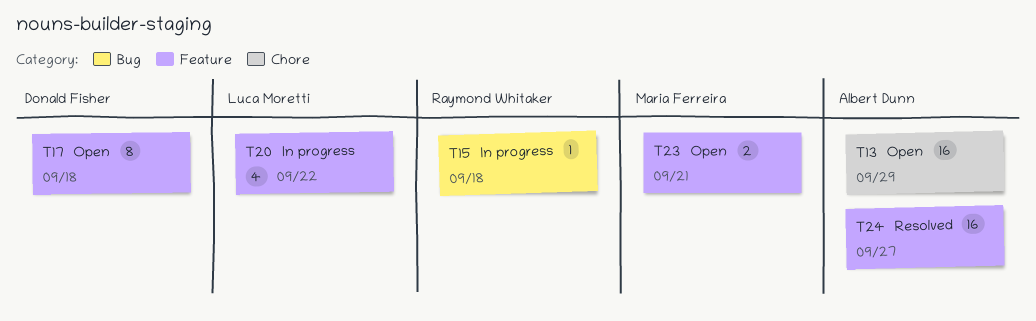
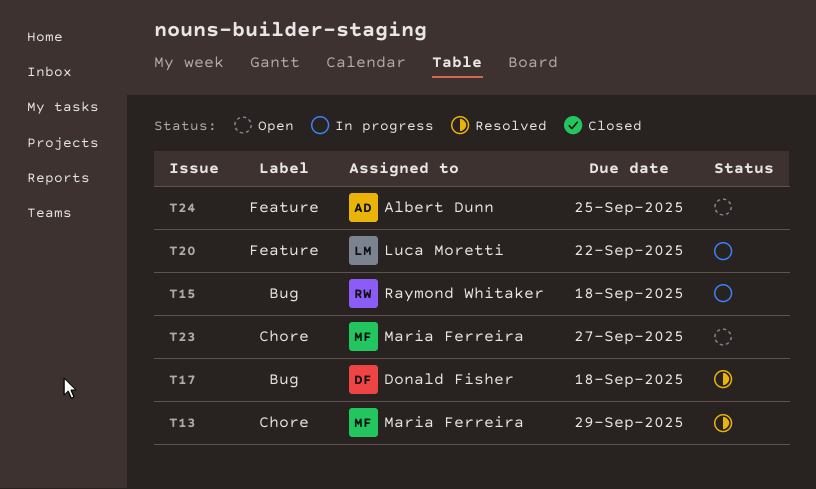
T13, status: Open -> Resolved
T13, owner: Albert Dunn -> Maria Ferreira
T17, status: Open -> Resolved
T17, label: Feature -> Bug
T23, label: Feature -> Chore
T23, due: Sep 21 -> Sep 27
T24, status: Resolved -> Open
T24, due: Sep 27 -> Sep 25

